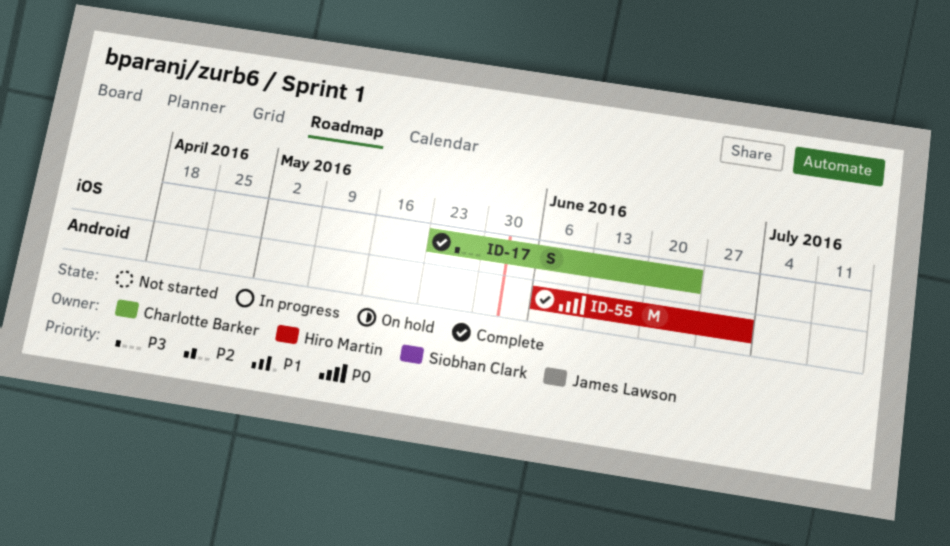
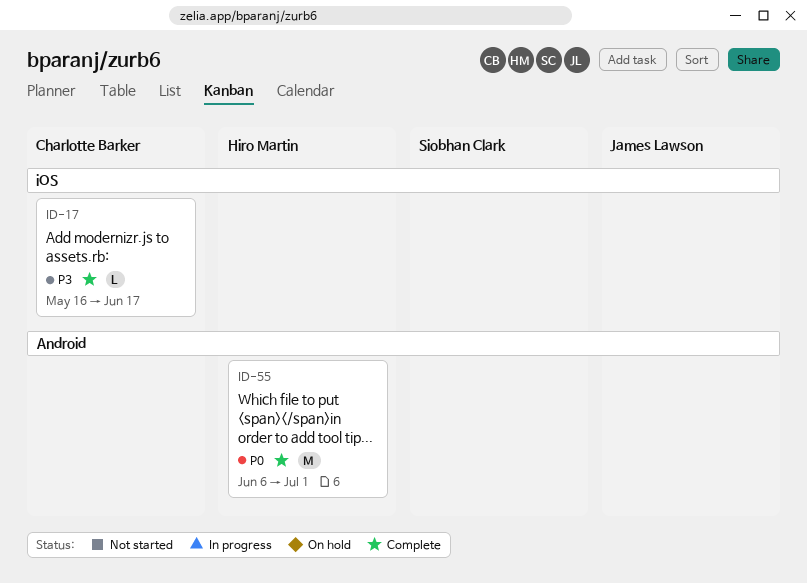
ID-17, estimate: S -> L
ID-17, start: May 23 -> May 16
ID-17, due: Jun 24 -> Jun 17

